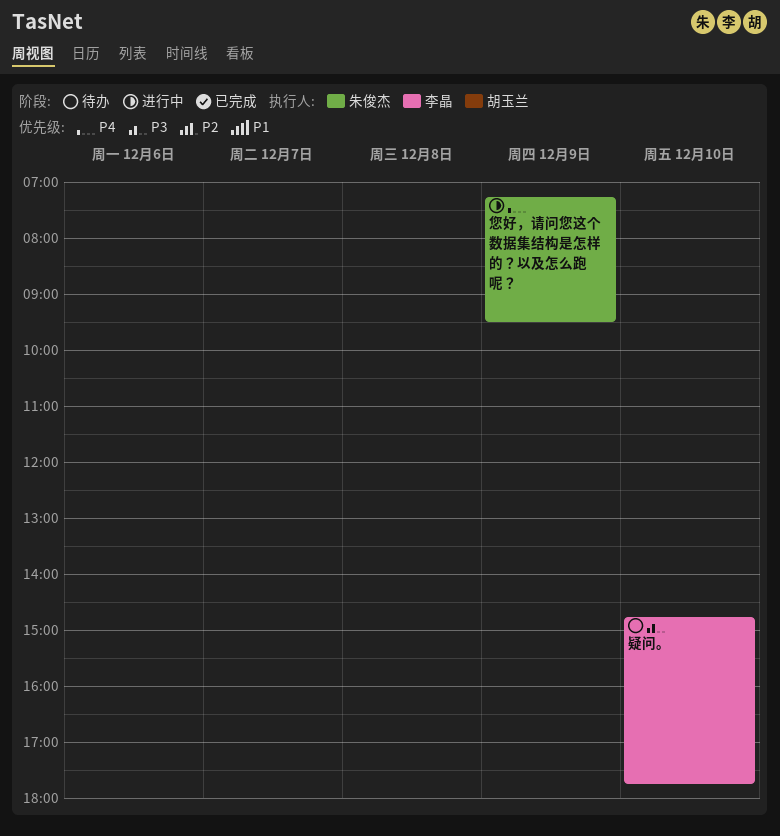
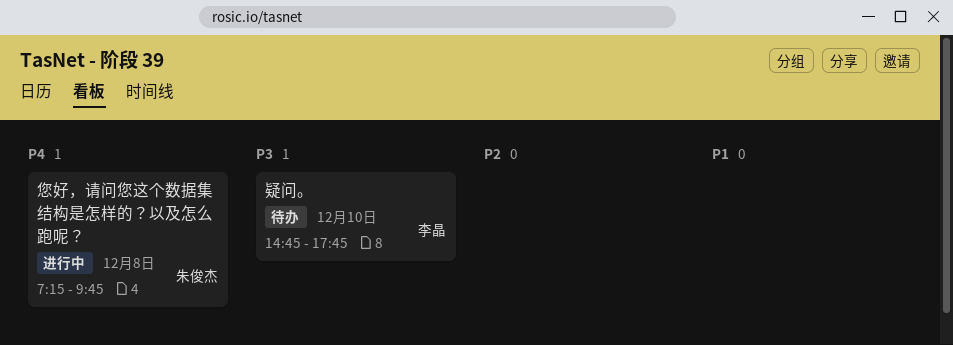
您好，请问您这个数据集结构是怎样的？以及怎么跑呢？, day: Dec 9 -> Dec 8
您好，请问您这个数据集结构是怎样的？以及怎么跑呢？, ends: 09:30 -> 09:45

